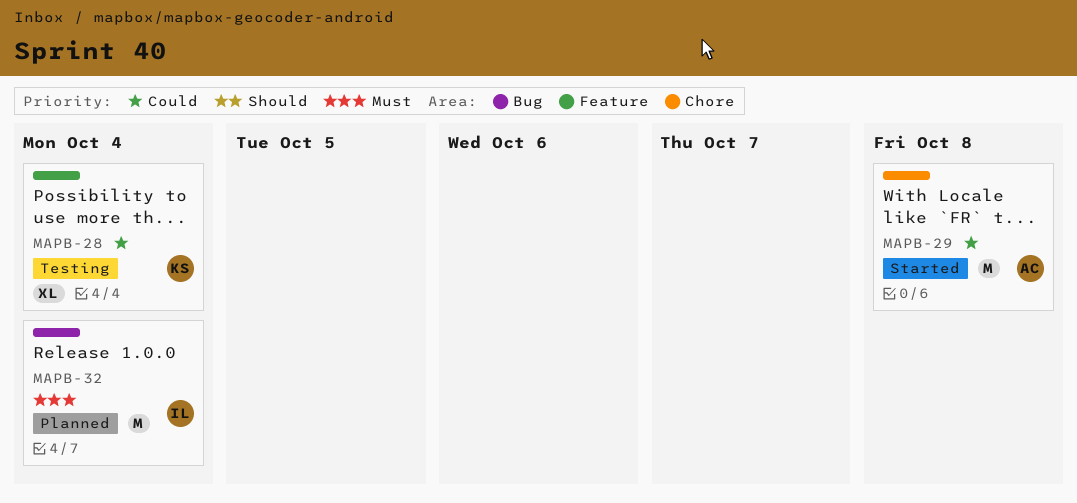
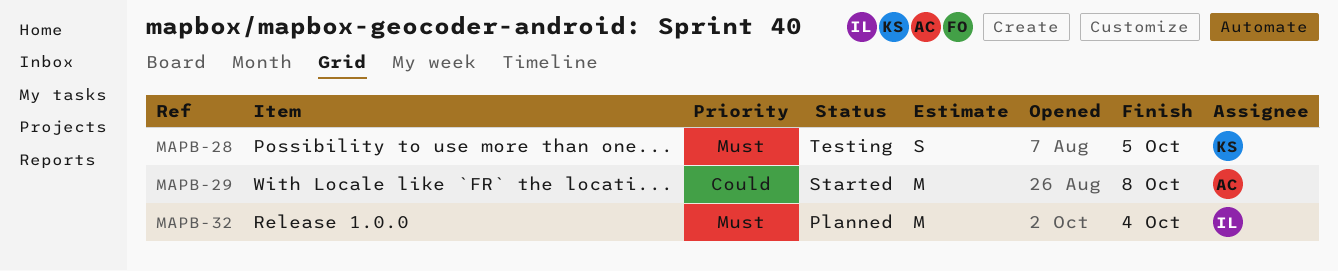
MAPB-28, priority: Could -> Must
MAPB-28, estimate: XL -> S
MAPB-28, due: Oct 4 -> Oct 5

